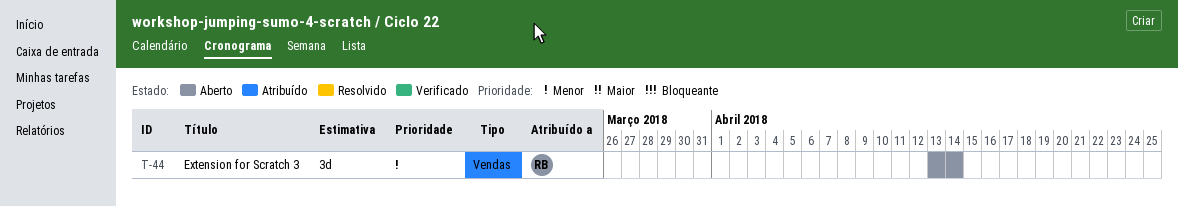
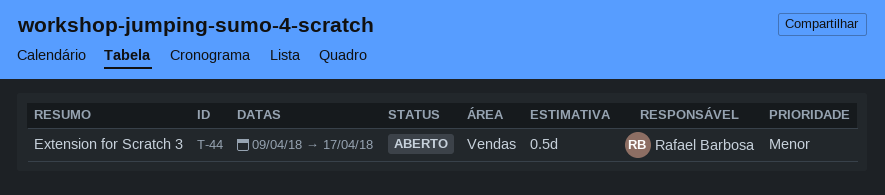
T-44, estimate: 3d -> 0.5d
T-44, start: Apr 13 -> Apr 9
T-44, due: Apr 14 -> Apr 17

